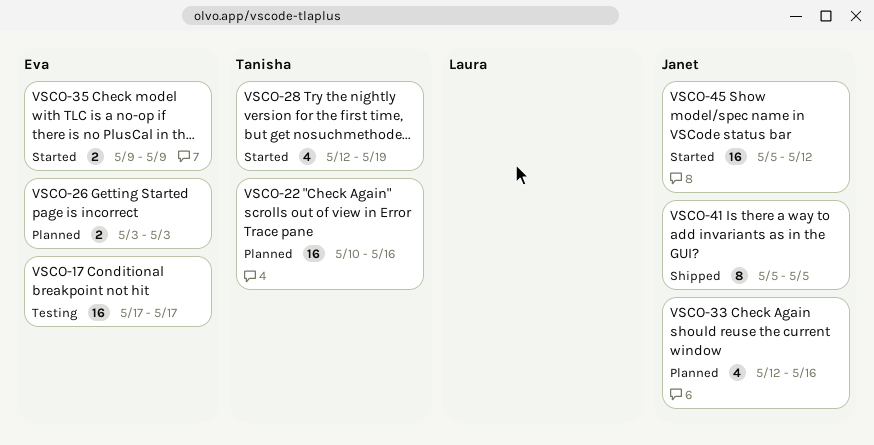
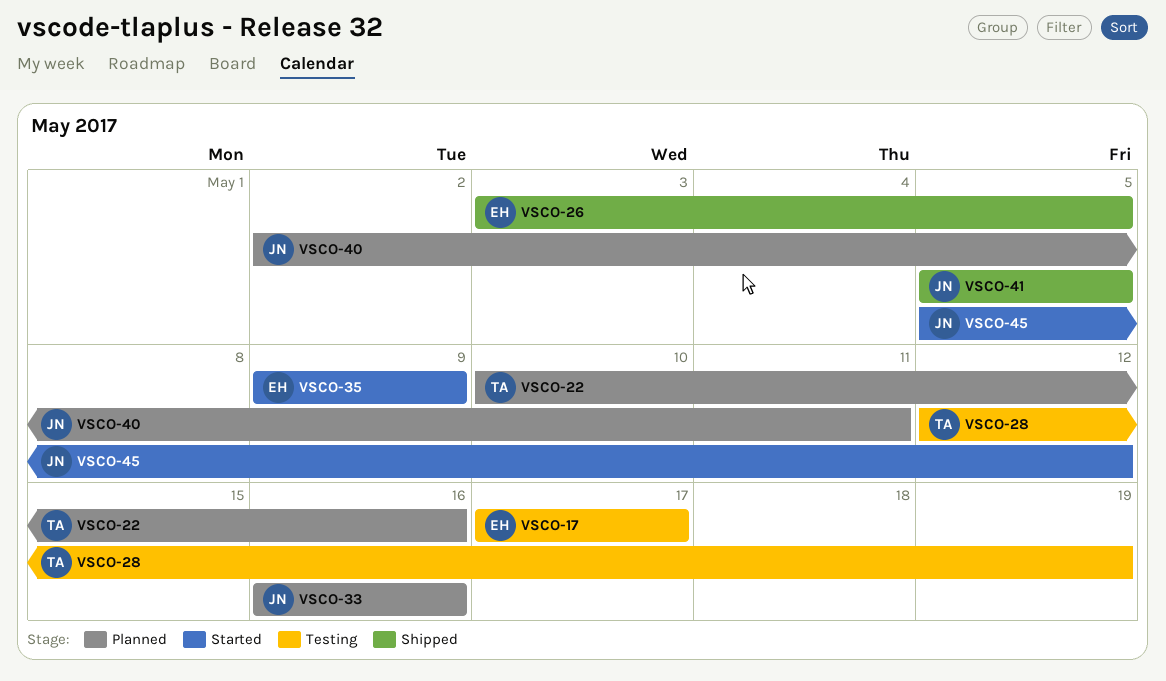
VSCO-26, status: Planned -> Shipped
VSCO-26, due: May 3 -> May 5
VSCO-28, status: Started -> Testing
VSCO-33, start: May 12 -> May 16
VSCO-40: none -> present

